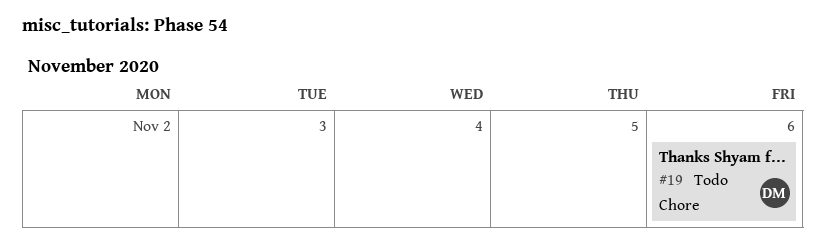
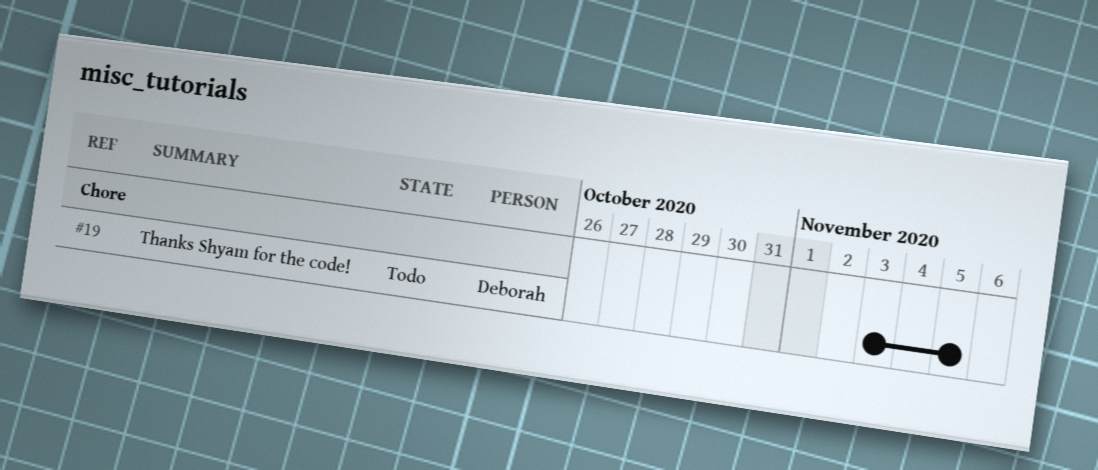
#19, due: Nov 6 -> Nov 5

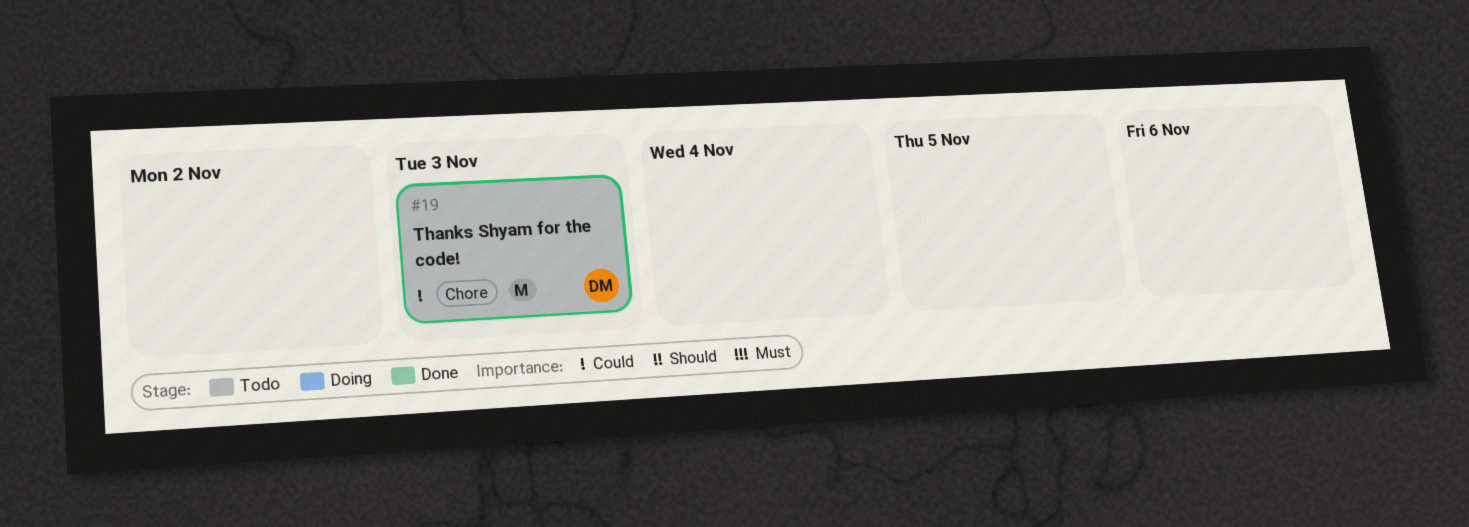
#19, due: Nov 5 -> Nov 3

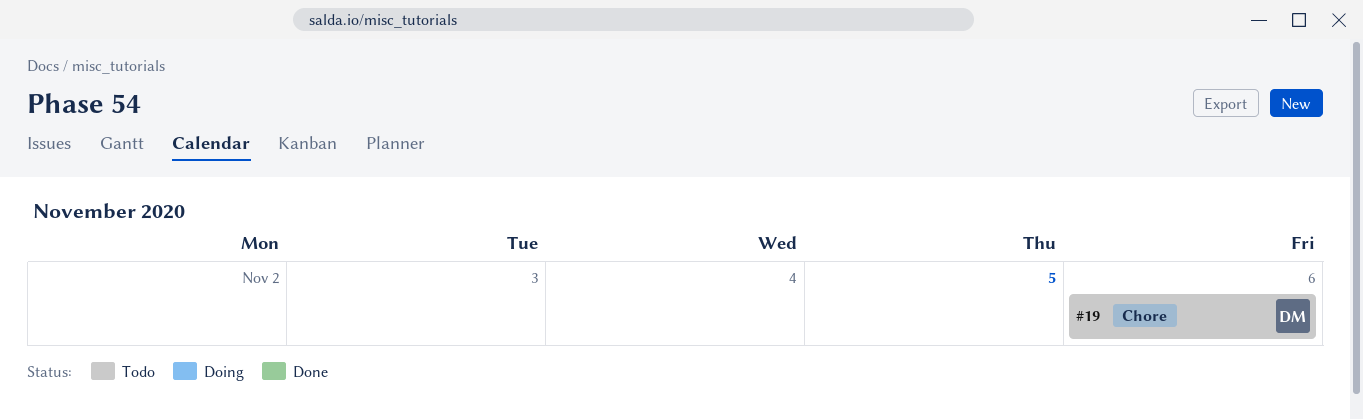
#19, due: Nov 3 -> Nov 6

